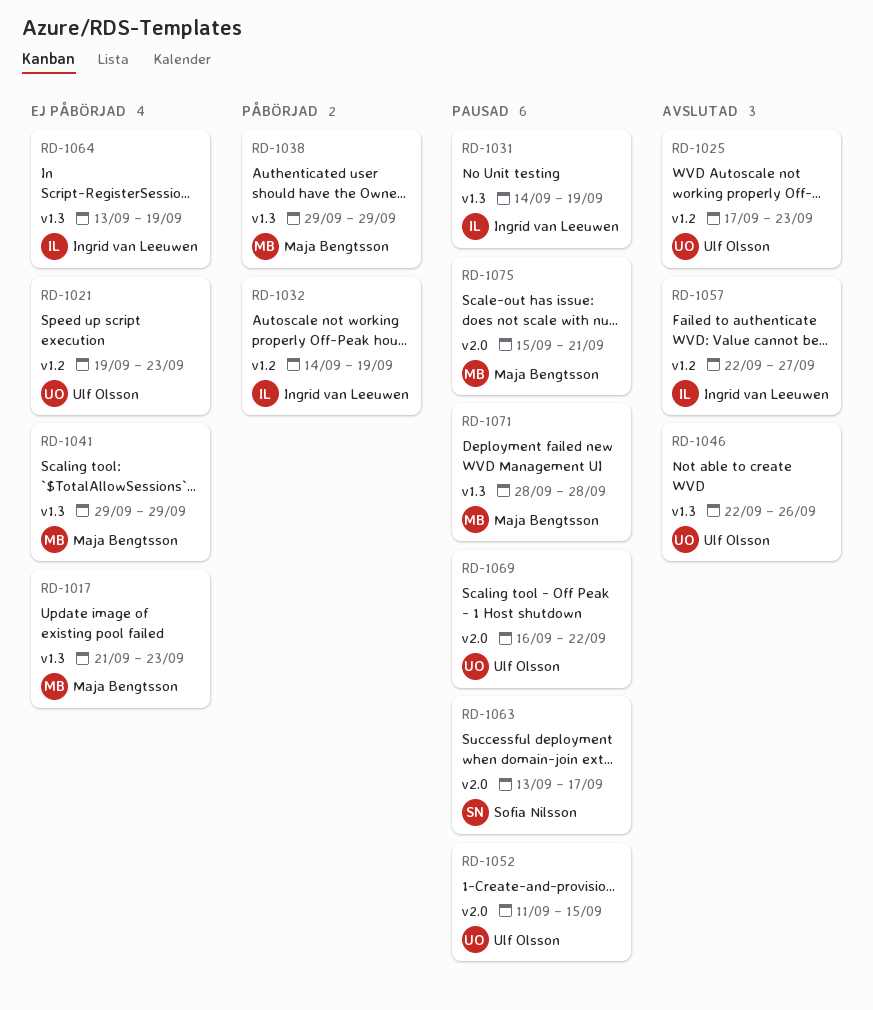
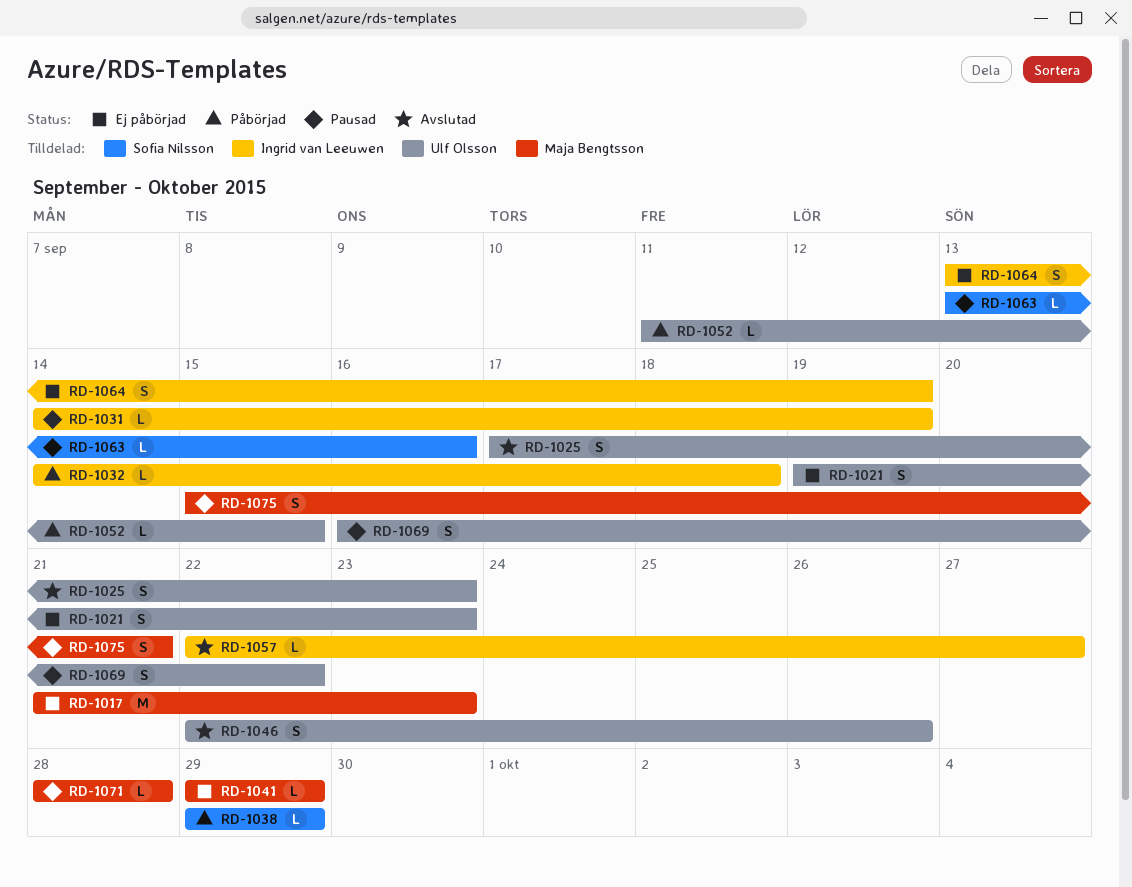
RD-1032, due: Sep 19 -> Sep 18
RD-1038, owner: Maja Bengtsson -> Sofia Nilsson
RD-1052, status: Pausad -> Påbörjad
RD-1063, due: Sep 17 -> Sep 16

